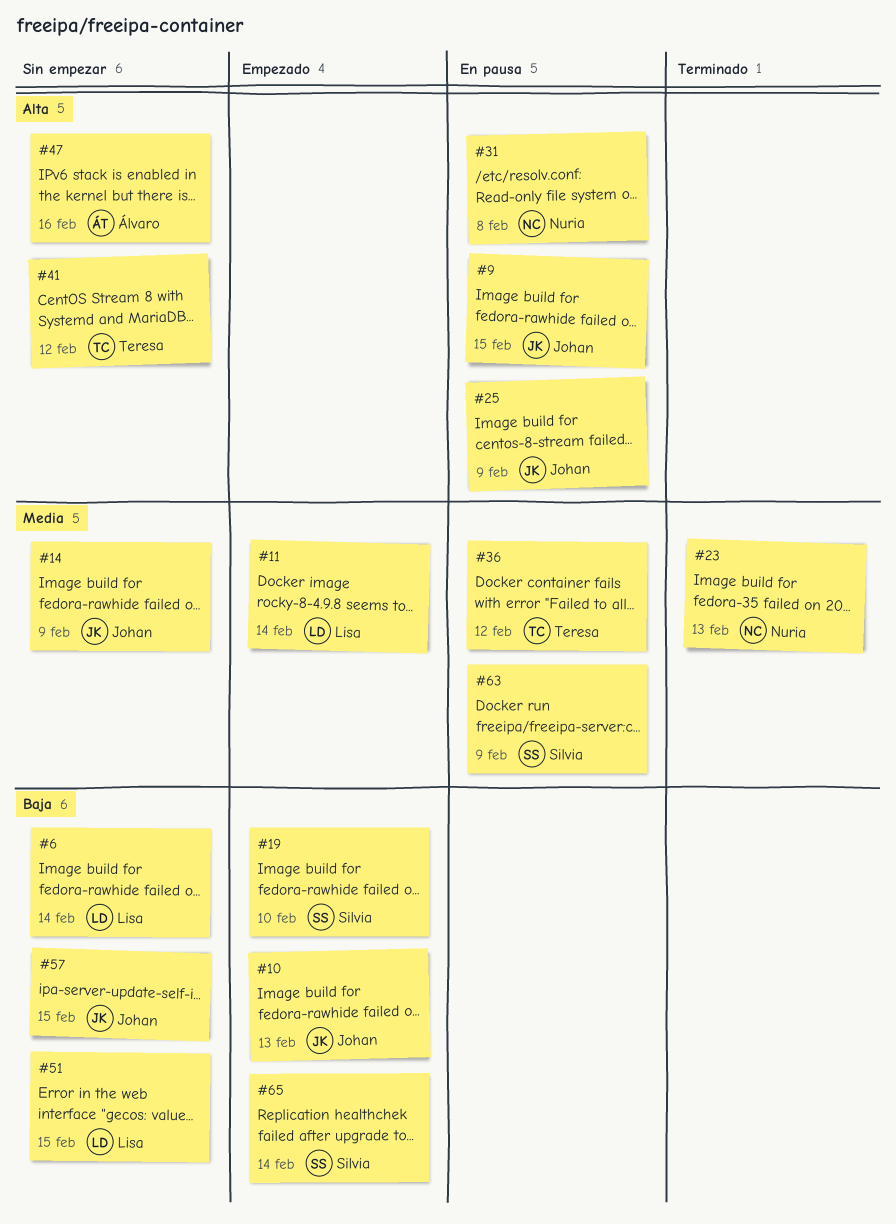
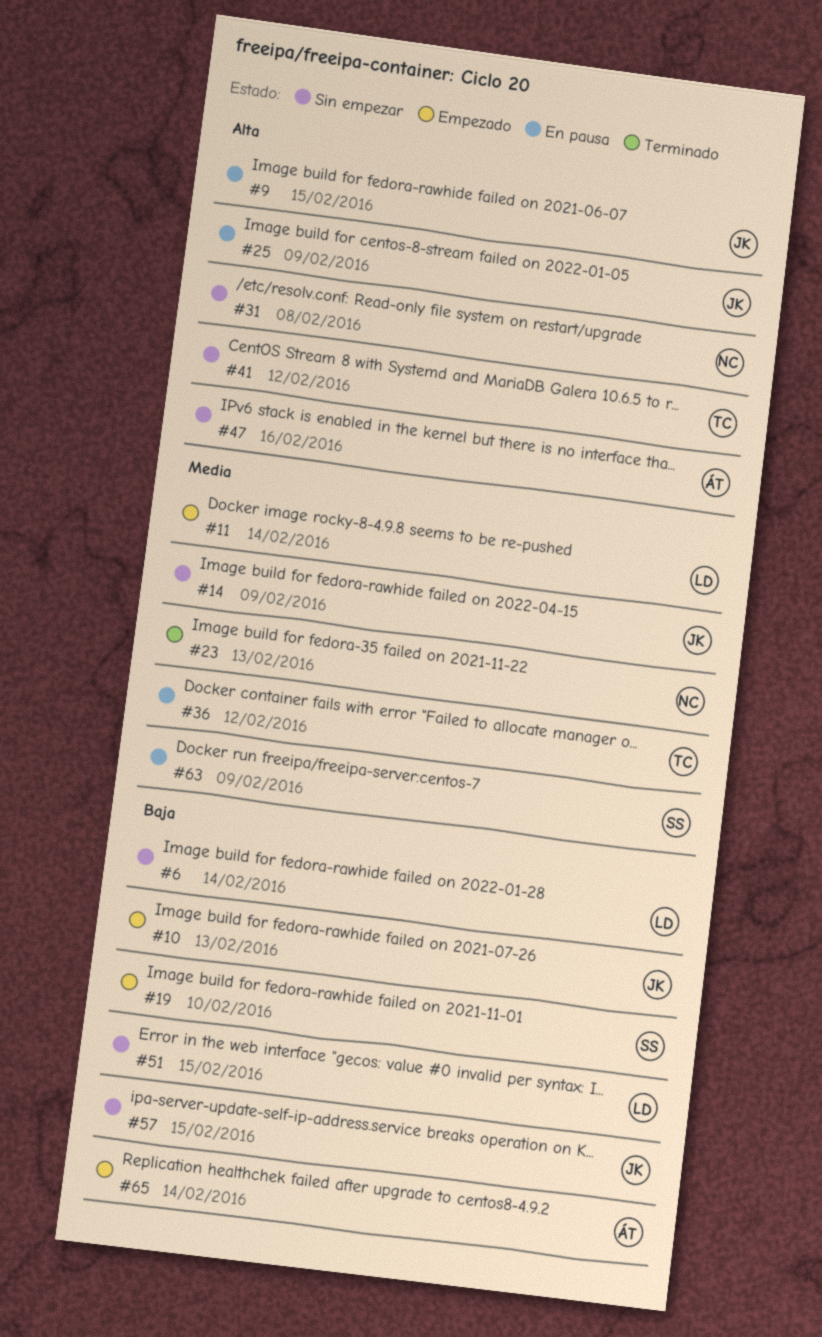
#31, status: En pausa -> Sin empezar
#65, owner: Silvia -> Álvaro

